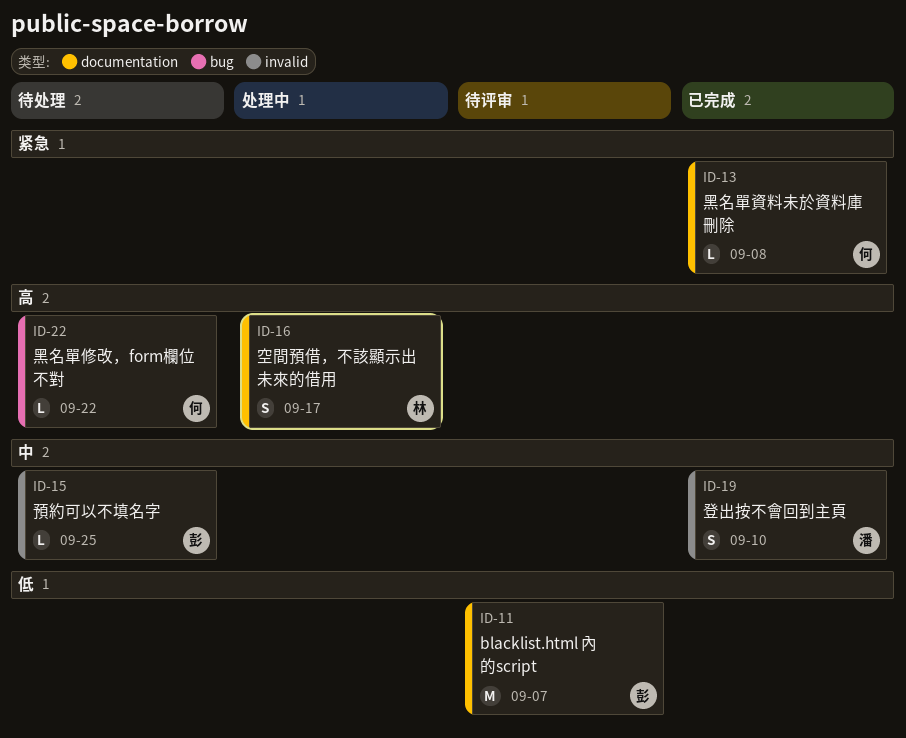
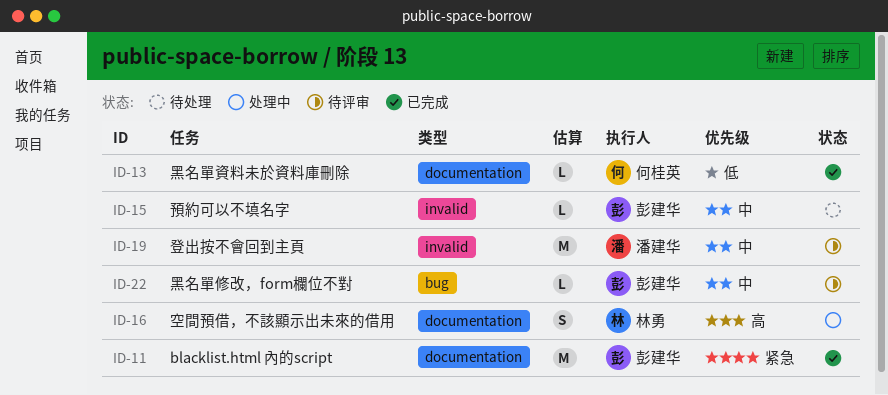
ID-11, status: 待评审 -> 已完成
ID-11, priority: 低 -> 紧急
ID-13, priority: 紧急 -> 低
ID-19, status: 已完成 -> 待评审
ID-19, estimate: S -> M
ID-22, status: 待处理 -> 待评审
ID-22, owner: 何桂英 -> 彭建华
ID-22, priority: 高 -> 中

